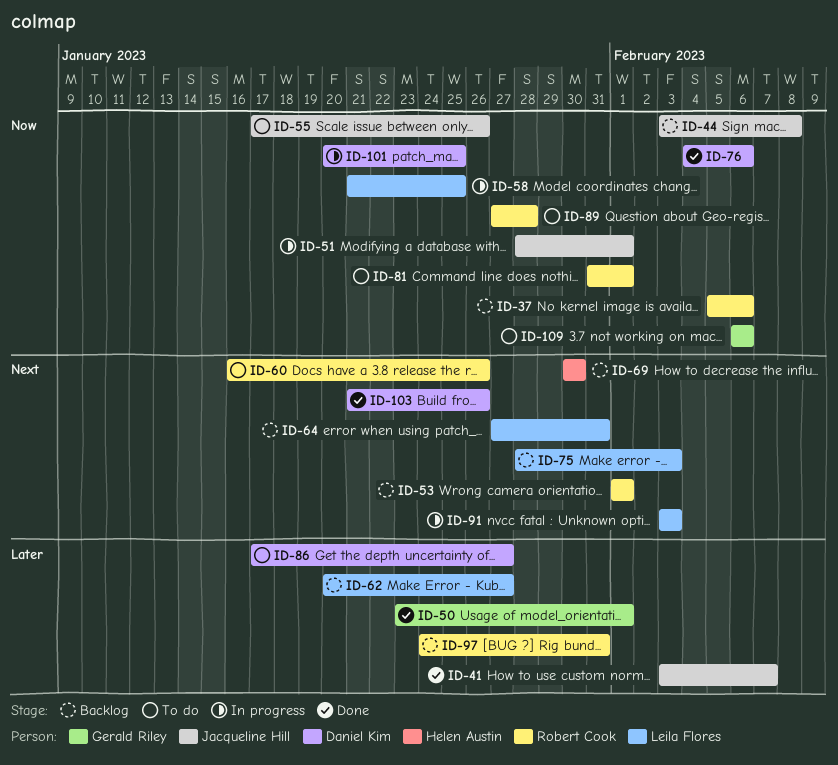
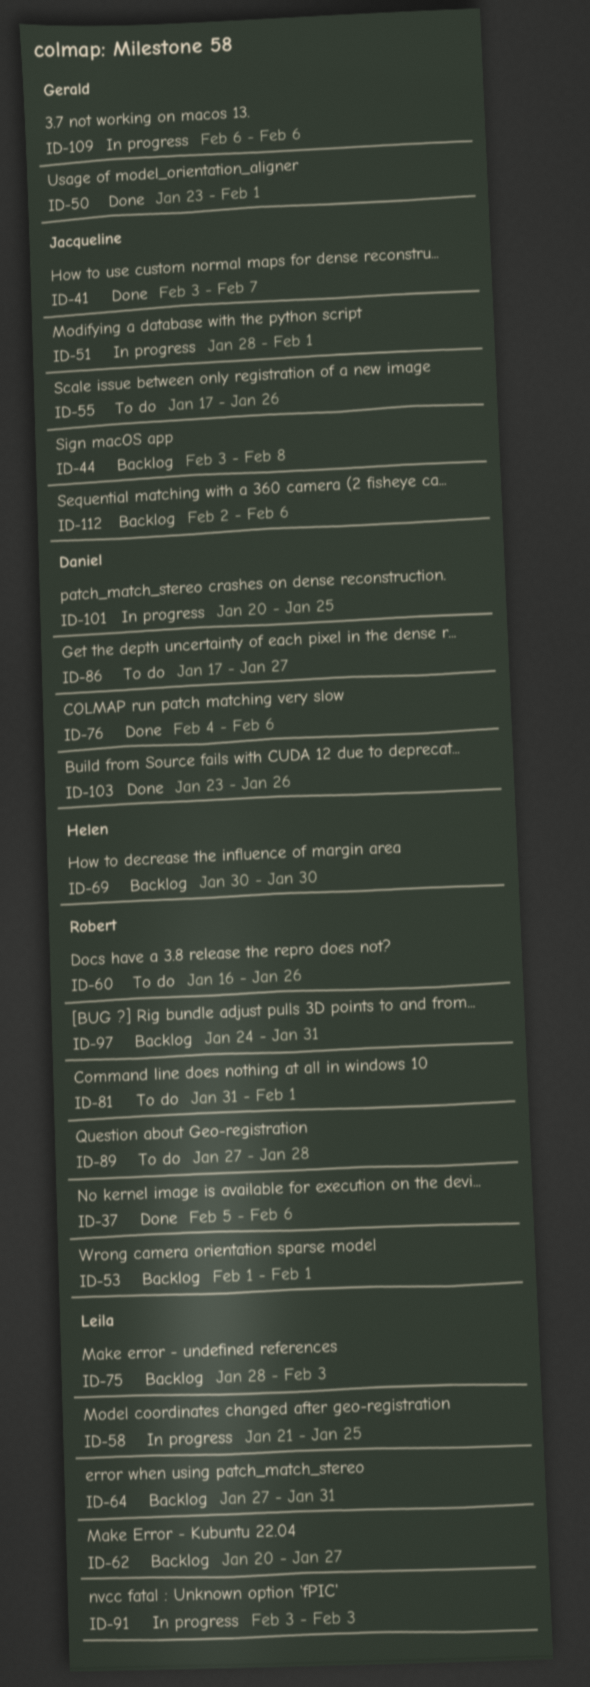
ID-37, status: Backlog -> Done
ID-103, start: Jan 21 -> Jan 23
ID-109, status: To do -> In progress
ID-112: none -> present

